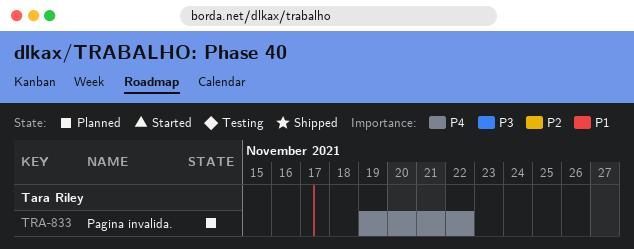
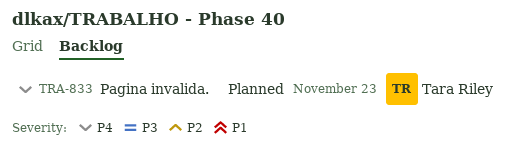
TRA-833, due: Nov 22 -> Nov 23

